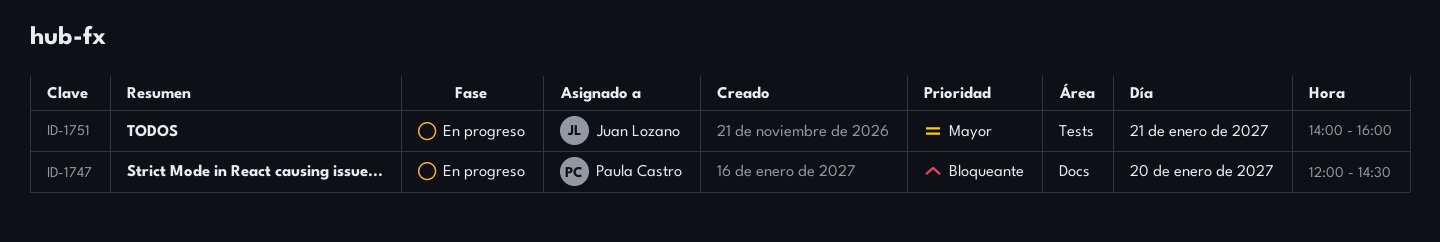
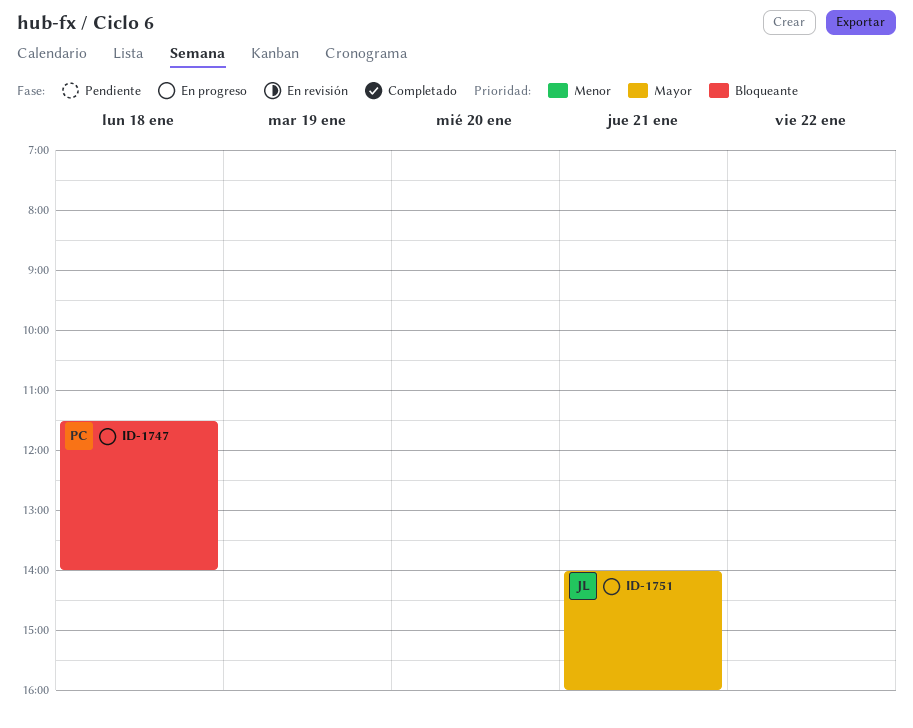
ID-1747, day: Jan 20 -> Jan 18
ID-1747, begins: 12:00 -> 11:30
ID-1747, ends: 14:30 -> 14:00

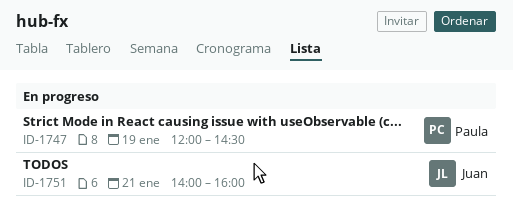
ID-1747, day: Jan 18 -> Jan 19
ID-1747, begins: 11:30 -> 12:00
ID-1747, ends: 14:00 -> 14:30

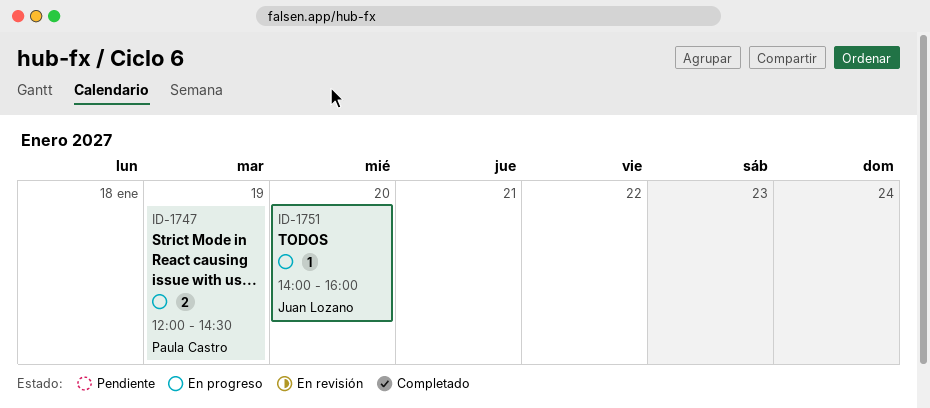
ID-1751, day: Jan 21 -> Jan 20

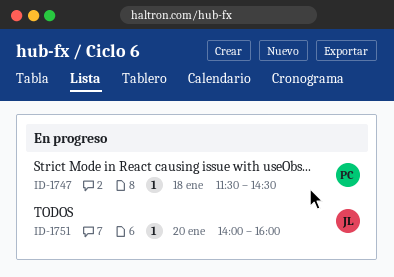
ID-1747, estimate: 2 -> 1
ID-1747, day: Jan 19 -> Jan 18
ID-1747, begins: 12:00 -> 11:30

